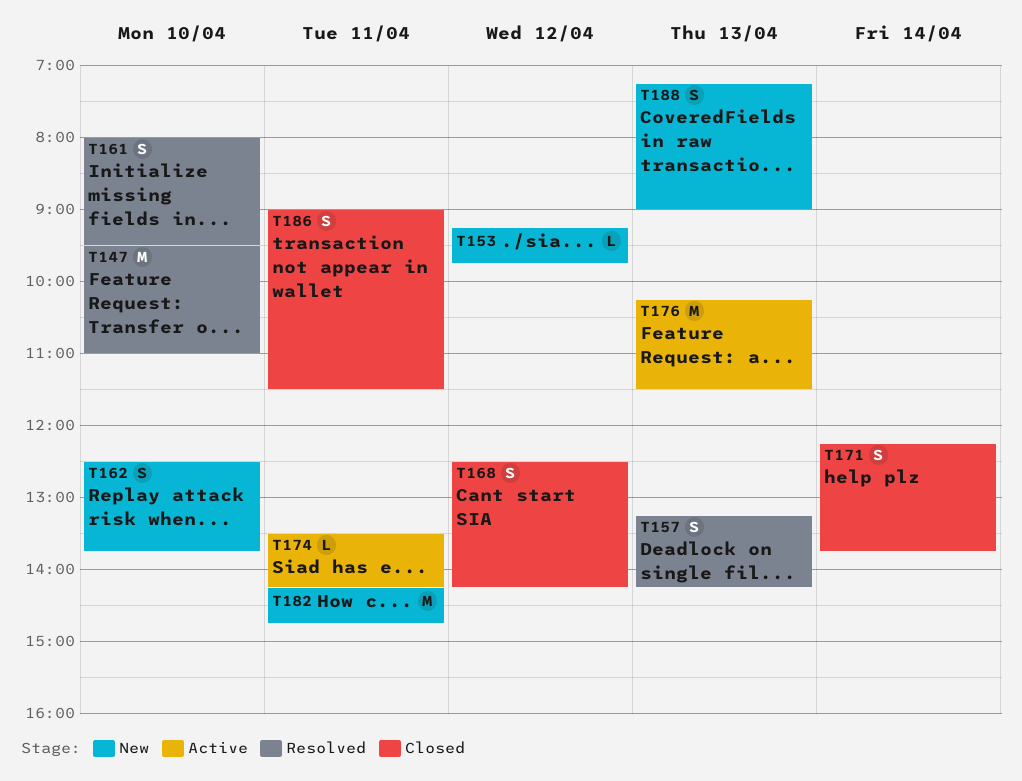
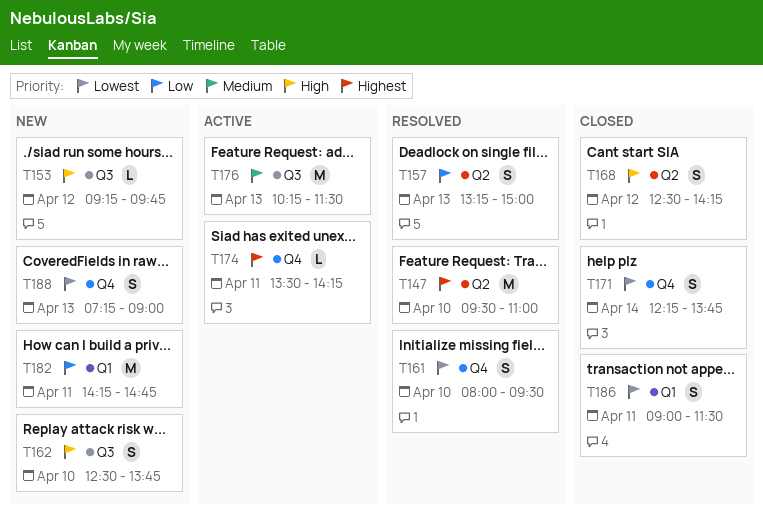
T157, ends: 14:15 -> 15:00

